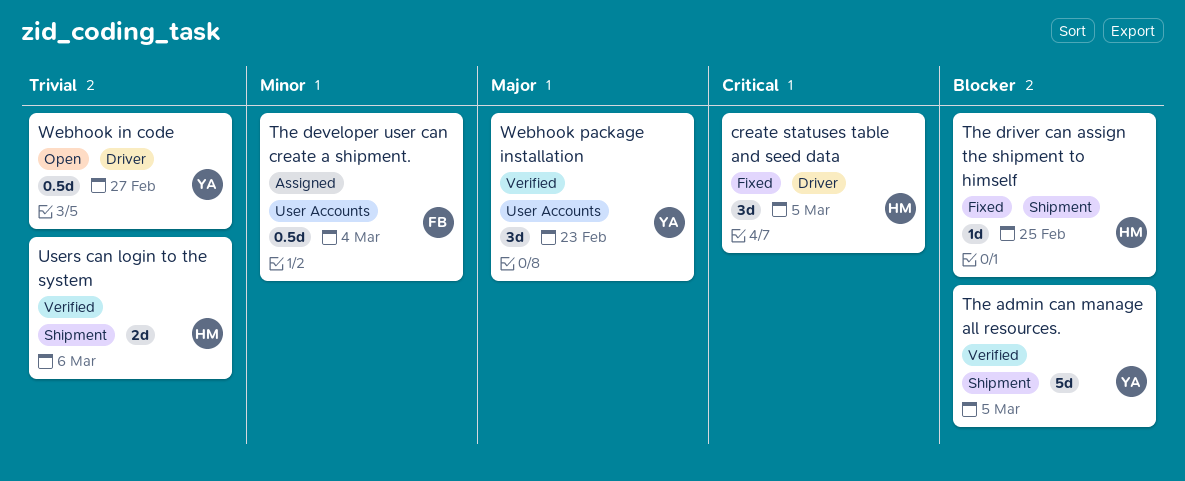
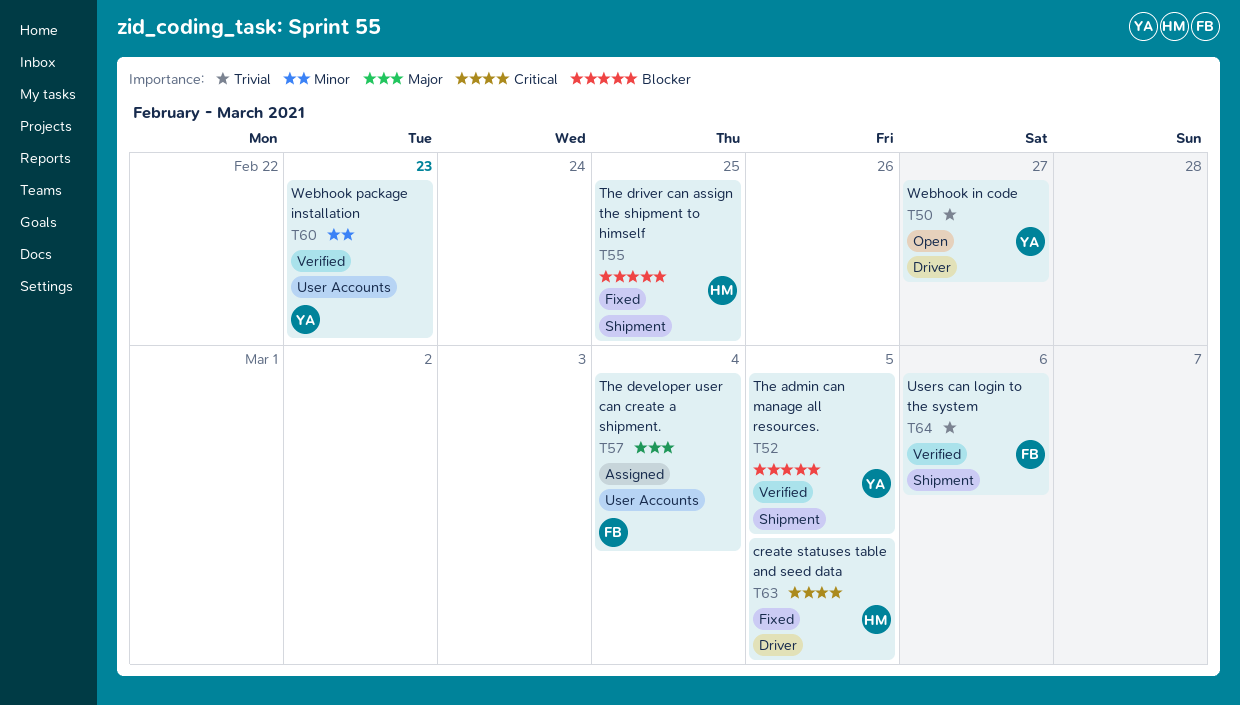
The developer user can create a shipment., priority: Minor -> Major
Users can login to the system, owner: HM -> FB
Webhook package installation, priority: Major -> Minor

